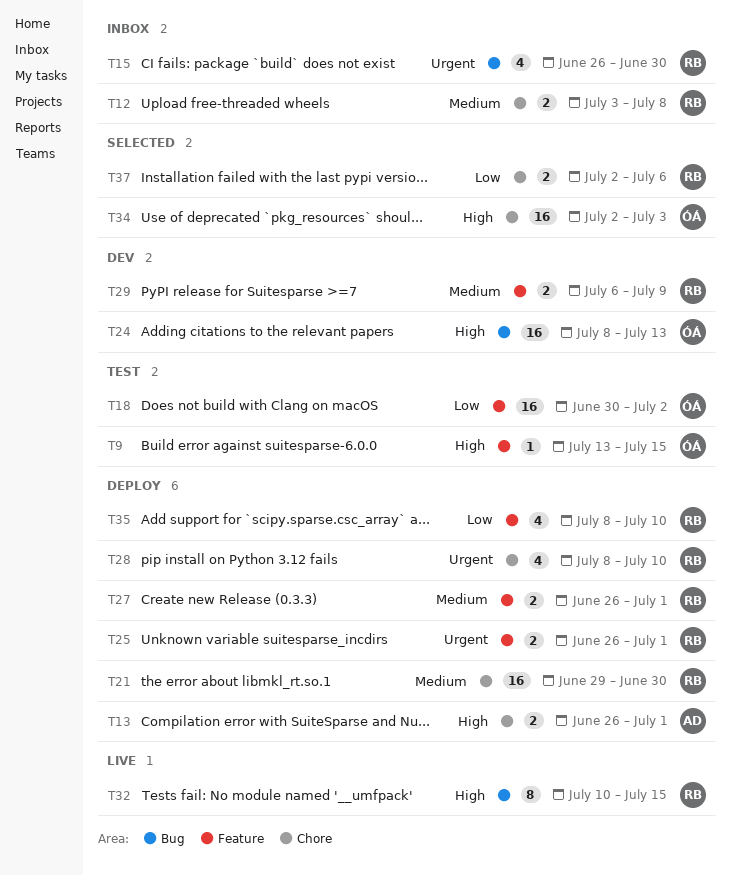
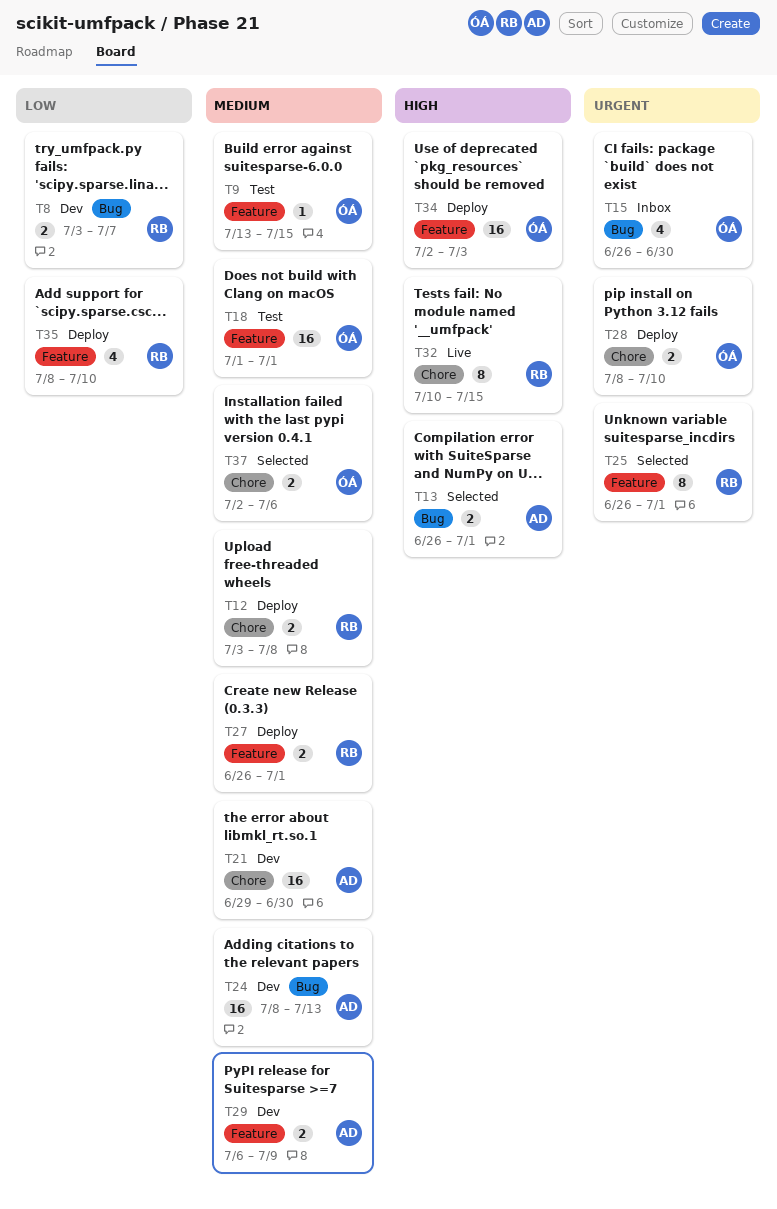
T8: none -> present
T9, priority: High -> Medium
T12, status: Inbox -> Deploy
T13, status: Deploy -> Selected
T13, label: Chore -> Bug
T15, owner: RB -> ÓÁ
T18, priority: Low -> Medium
T18, start: Jun 30 -> Jul 1
T18, due: Jul 2 -> Jul 1
T21, status: Deploy -> Dev
T21, owner: RB -> AD
T24, owner: ÓÁ -> AD
T24, priority: High -> Medium
T25, status: Deploy -> Selected
T25, estimate: 2 -> 8
T28, owner: RB -> ÓÁ
T28, estimate: 4 -> 2
T29, owner: RB -> AD
T32, label: Bug -> Chore
T34, status: Selected -> Deploy
T34, label: Chore -> Feature
T37, owner: RB -> ÓÁ
T37, priority: Low -> Medium

